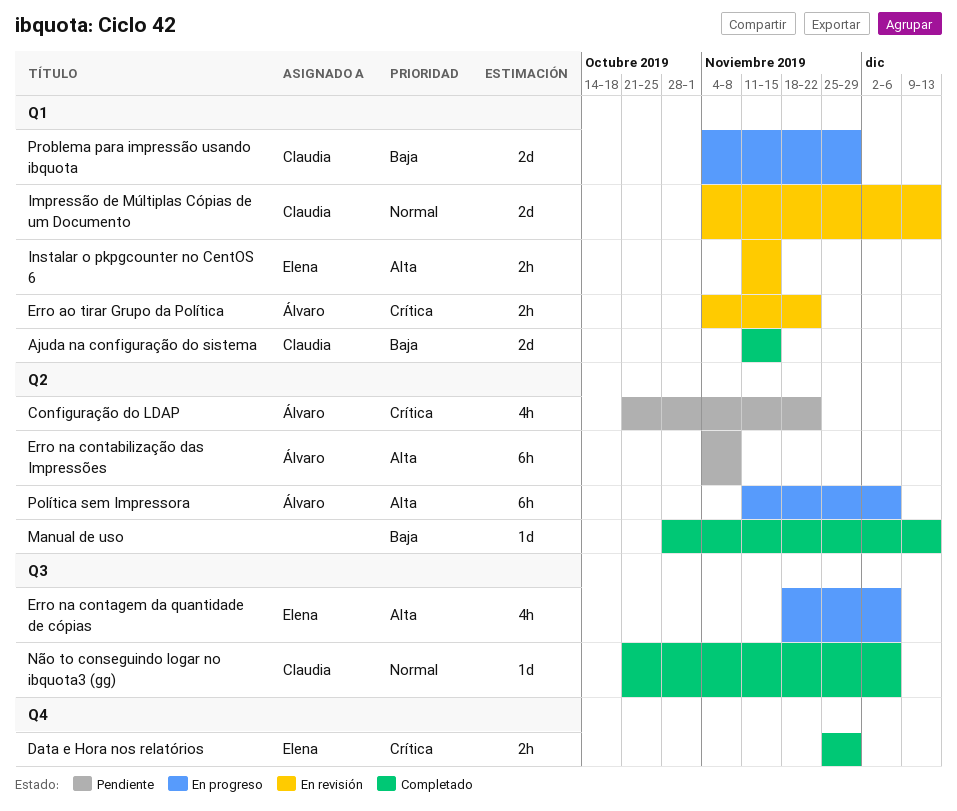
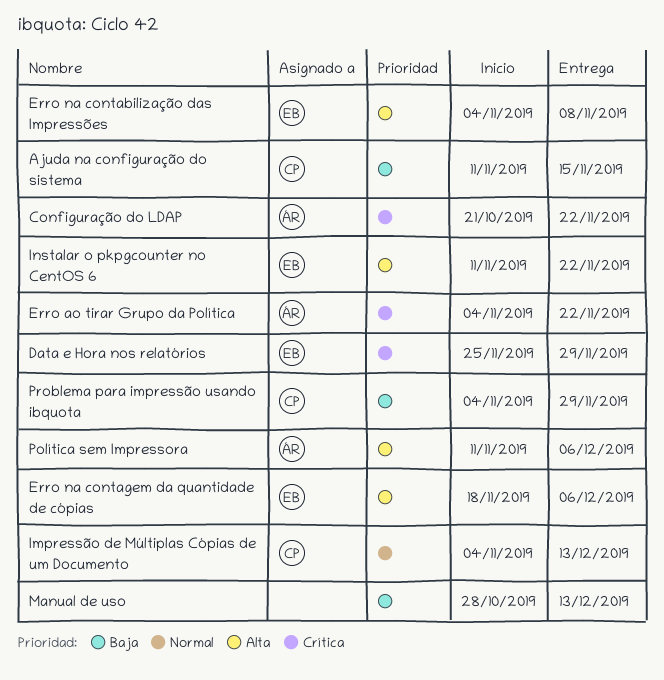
Erro na contabilização das Impressões, owner: Álvaro -> Elena
Instalar o pkpgcounter no CentOS 6, due: Nov 15 -> Nov 22
Não to conseguindo logar no ibquota3 (gg): present -> none

